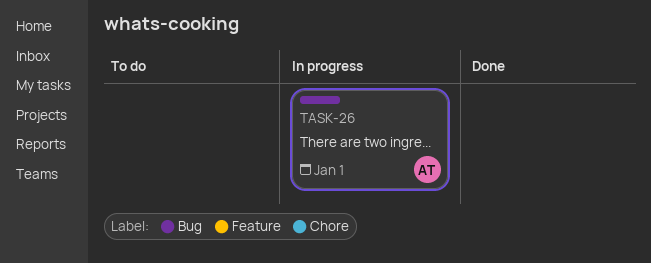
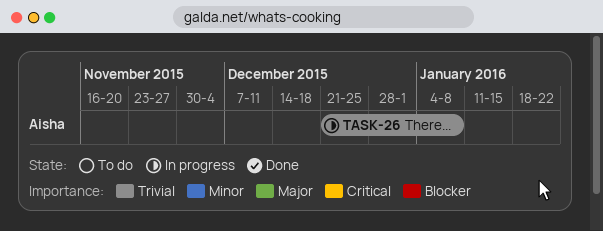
TASK-26, due: Jan 1 -> Jan 8

